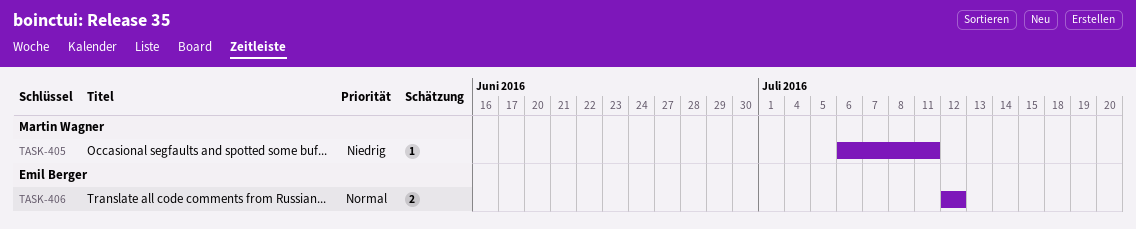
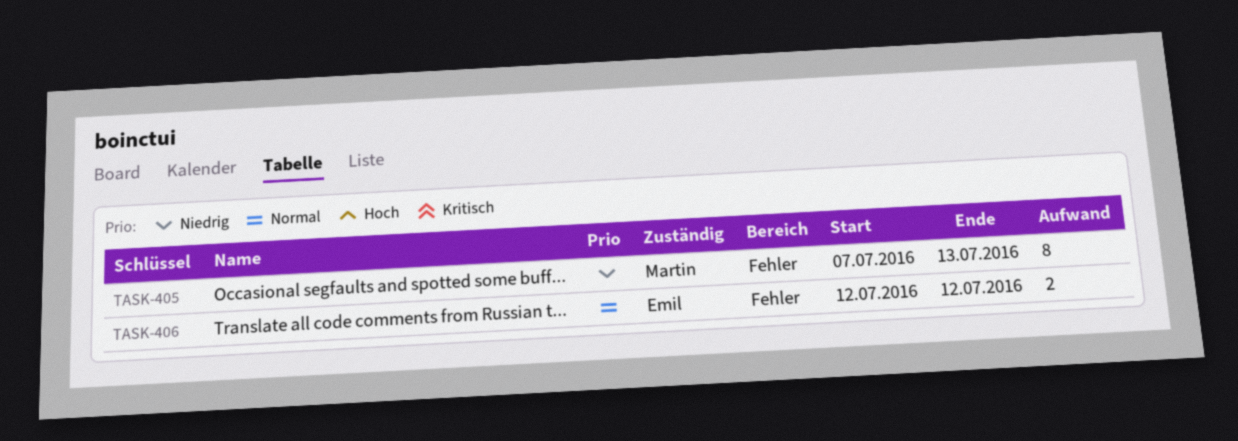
TASK-405, estimate: 1 -> 8
TASK-405, start: Jul 6 -> Jul 7
TASK-405, due: Jul 11 -> Jul 13

